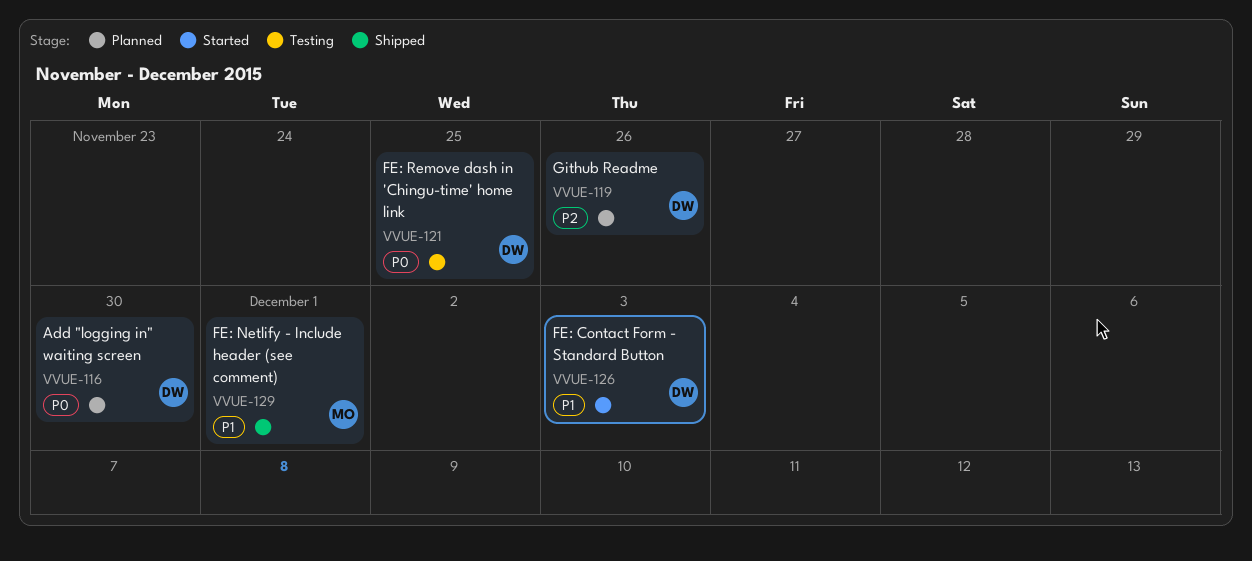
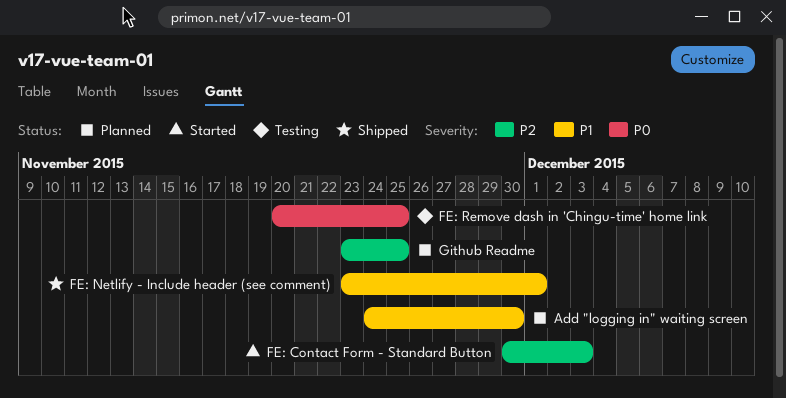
Add "logging in" waiting screen, priority: P0 -> P1
FE: Contact Form - Standard Button, priority: P1 -> P2
Github Readme, due: Nov 26 -> Nov 25

